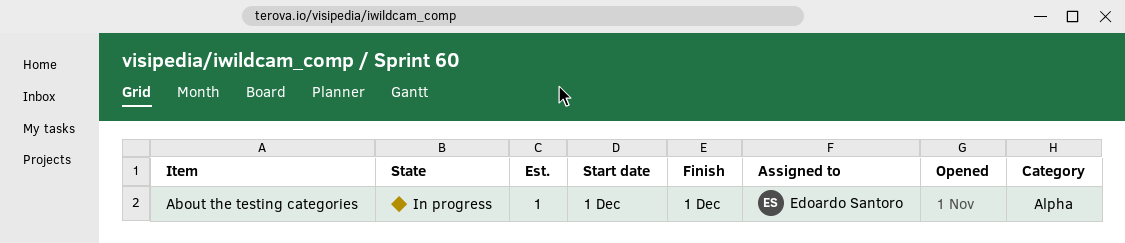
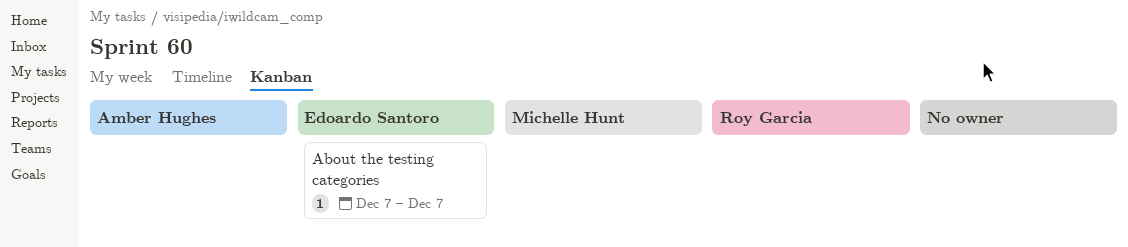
About the testing categories, start: Dec 1 -> Dec 7
About the testing categories, due: Dec 1 -> Dec 7

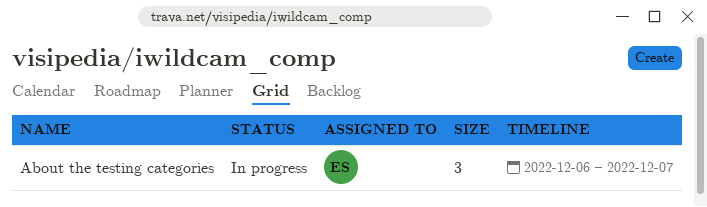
About the testing categories, estimate: 1 -> 3
About the testing categories, start: Dec 7 -> Dec 6

